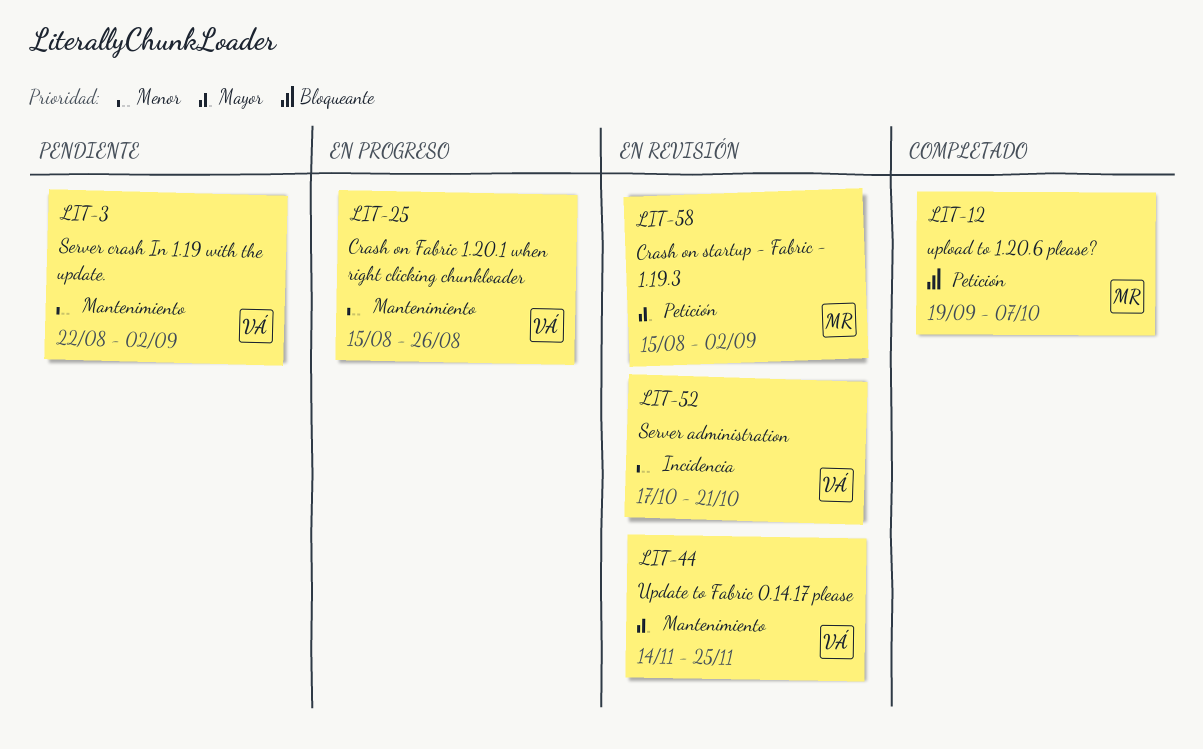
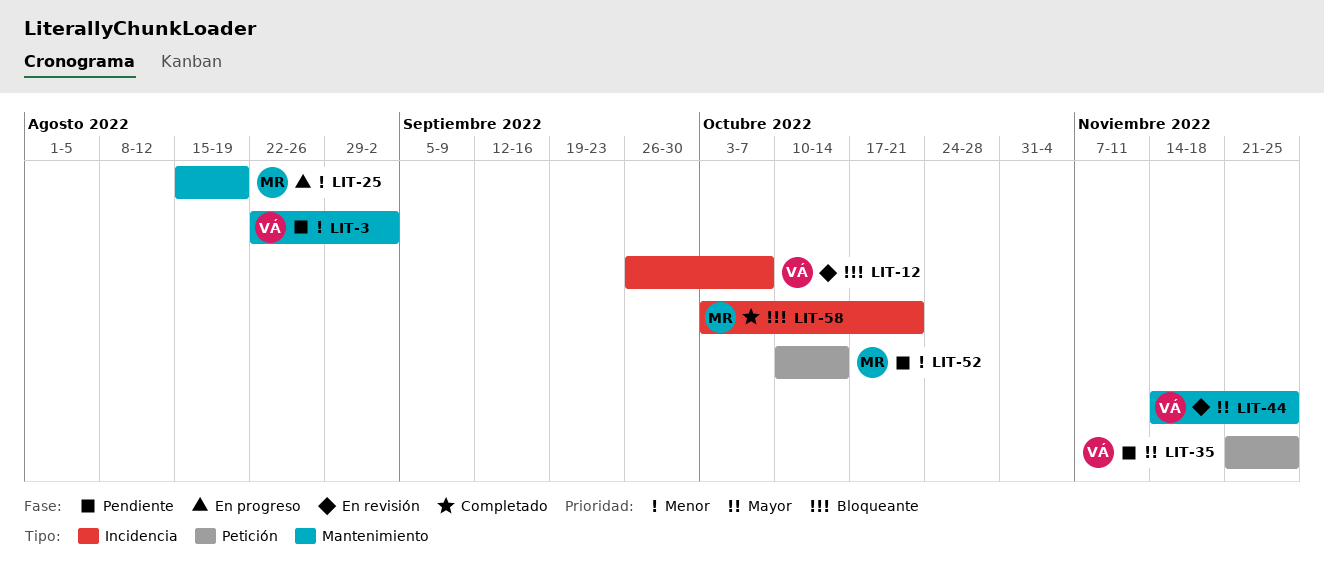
LIT-12, status: Completado -> En revisión
LIT-12, owner: MR -> VÁ
LIT-12, label: Petición -> Incidencia
LIT-12, start: Sep 19 -> Sep 26
LIT-25, owner: VÁ -> MR
LIT-25, due: Aug 26 -> Aug 19
LIT-35: none -> present
LIT-52, status: En revisión -> Pendiente
LIT-52, owner: VÁ -> MR
LIT-52, label: Incidencia -> Petición
LIT-52, start: Oct 17 -> Oct 10
LIT-52, due: Oct 21 -> Oct 14
LIT-58, status: En revisión -> Completado
LIT-58, priority: Mayor -> Bloqueante
LIT-58, label: Petición -> Incidencia
LIT-58, start: Aug 15 -> Oct 3
LIT-58, due: Sep 2 -> Oct 21

